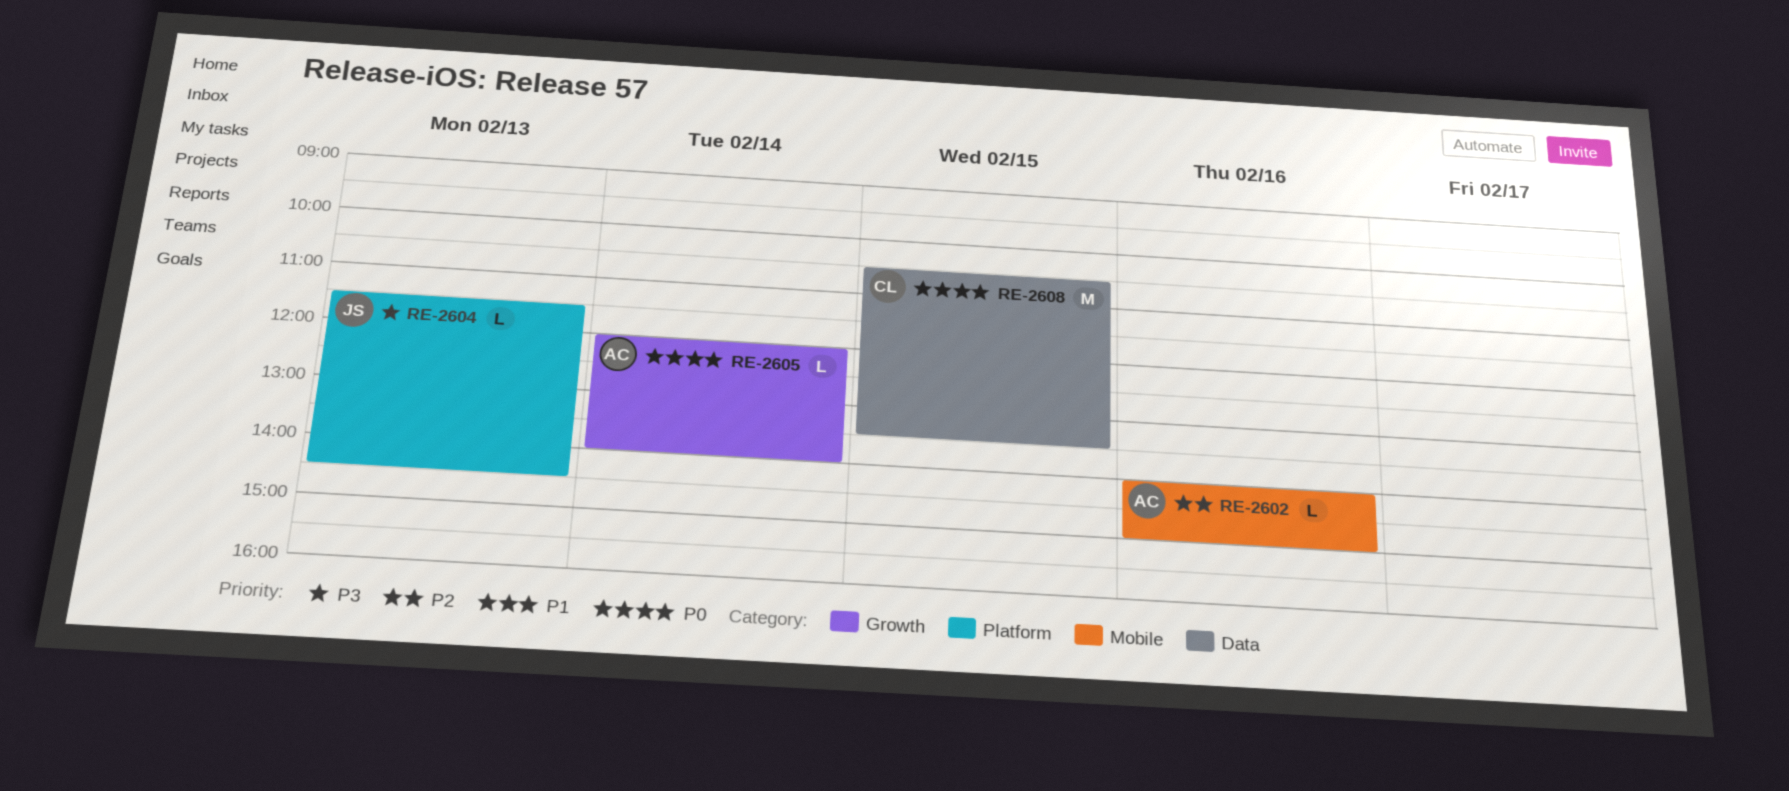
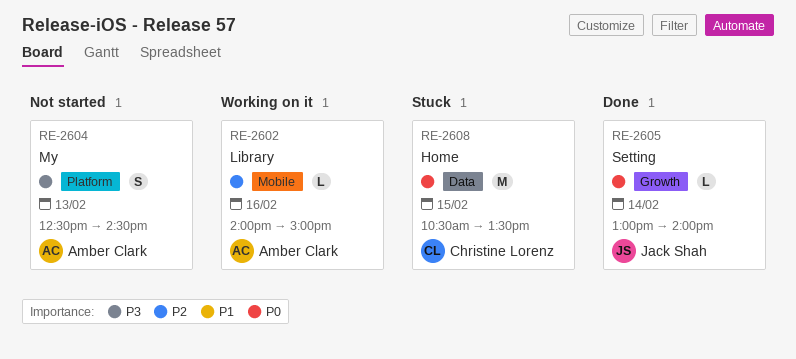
RE-2604, owner: Jack Shah -> Amber Clark
RE-2604, estimate: L -> S
RE-2604, begins: 11:30 -> 12:30
RE-2605, owner: Amber Clark -> Jack Shah
RE-2605, begins: 12:00 -> 13:00

